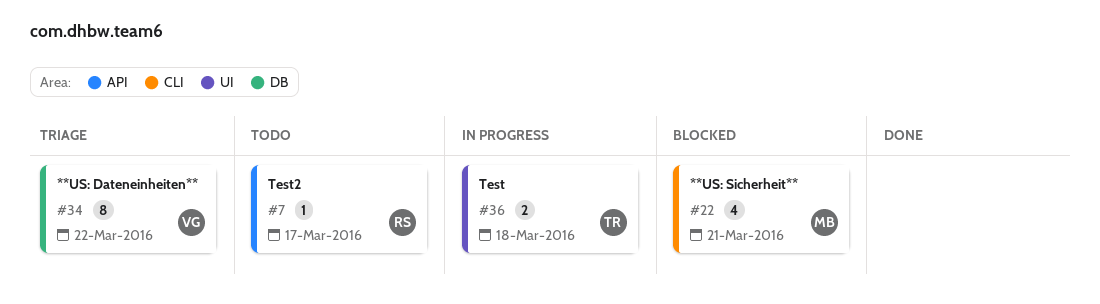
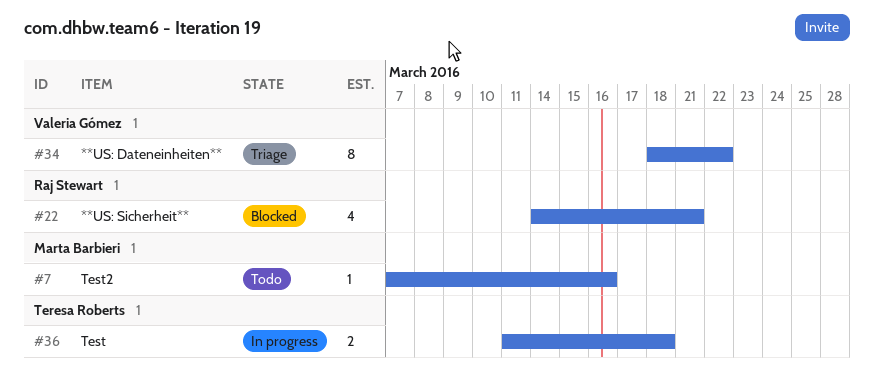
#7, owner: Raj Stewart -> Marta Barbieri
#7, due: Mar 17 -> Mar 16
#22, owner: Marta Barbieri -> Raj Stewart

